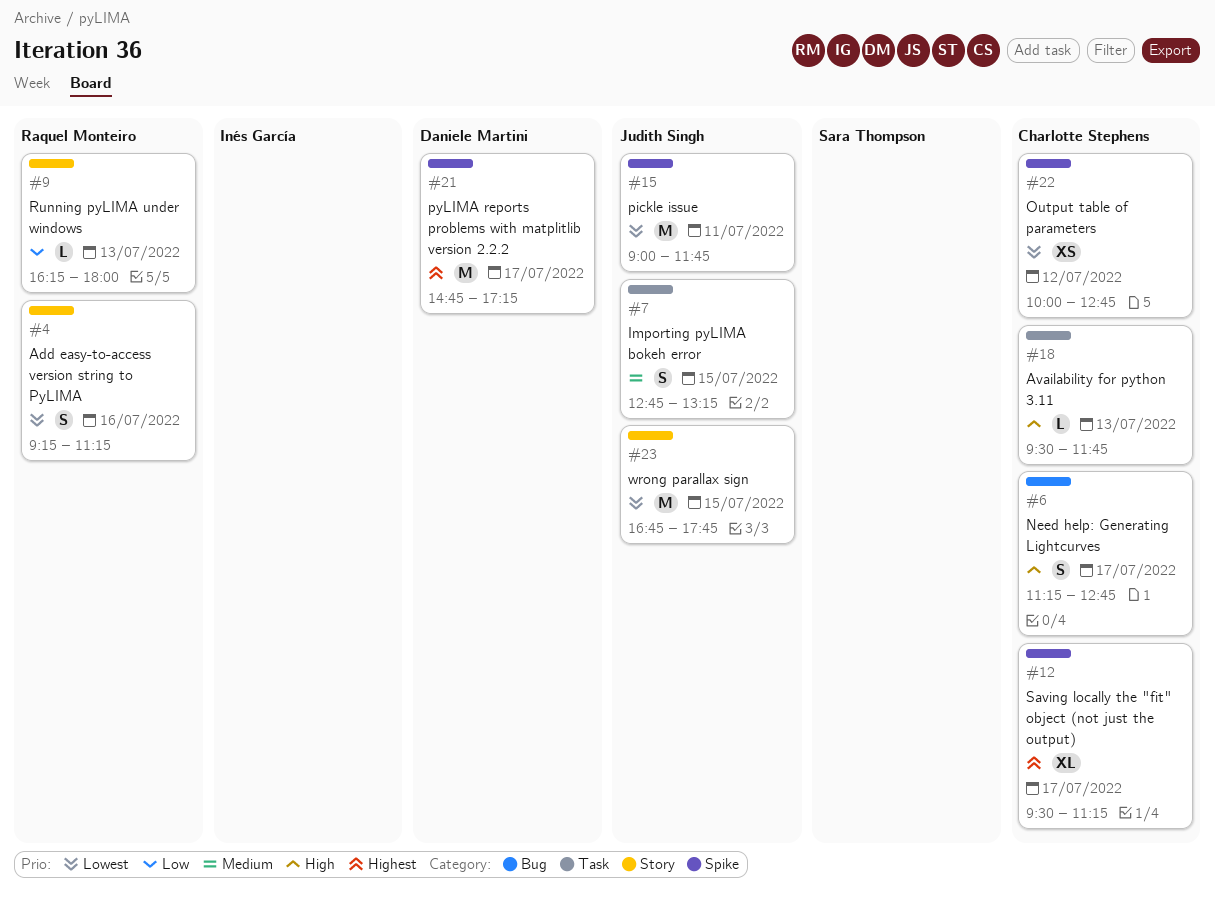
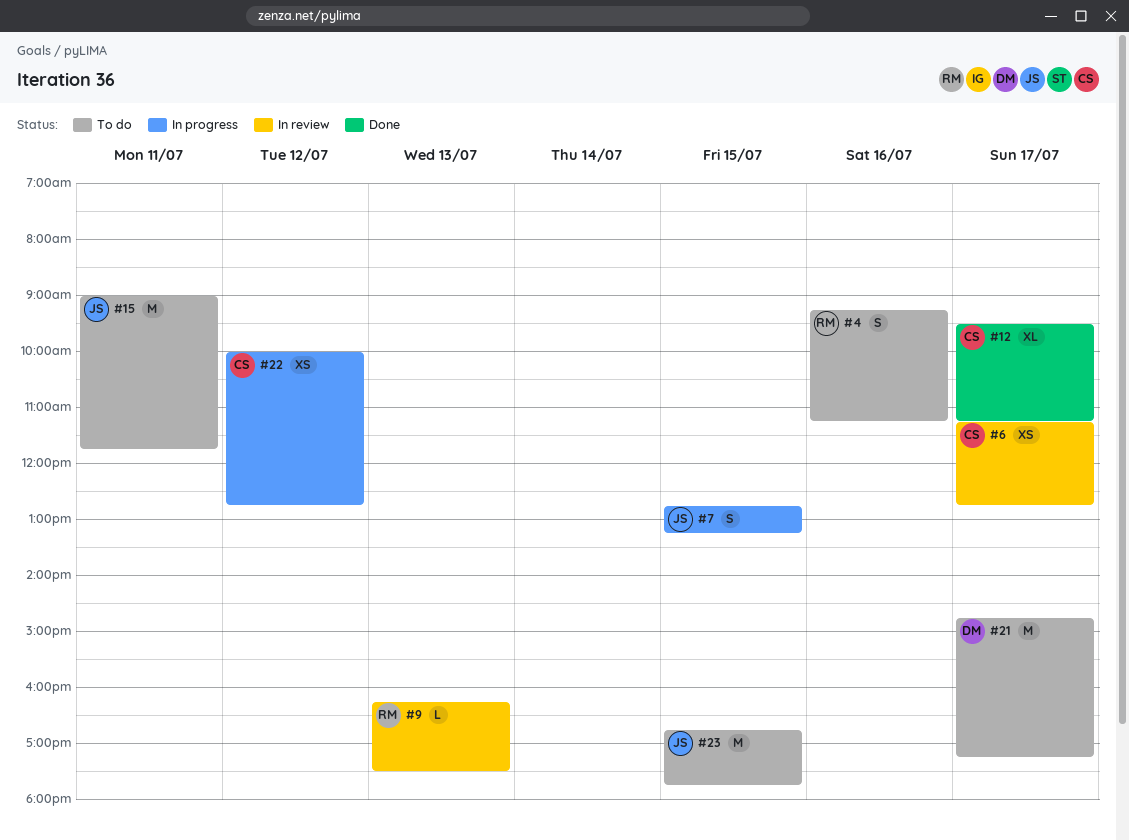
#6, estimate: S -> XS
#9, ends: 18:00 -> 17:30
#18: present -> none

